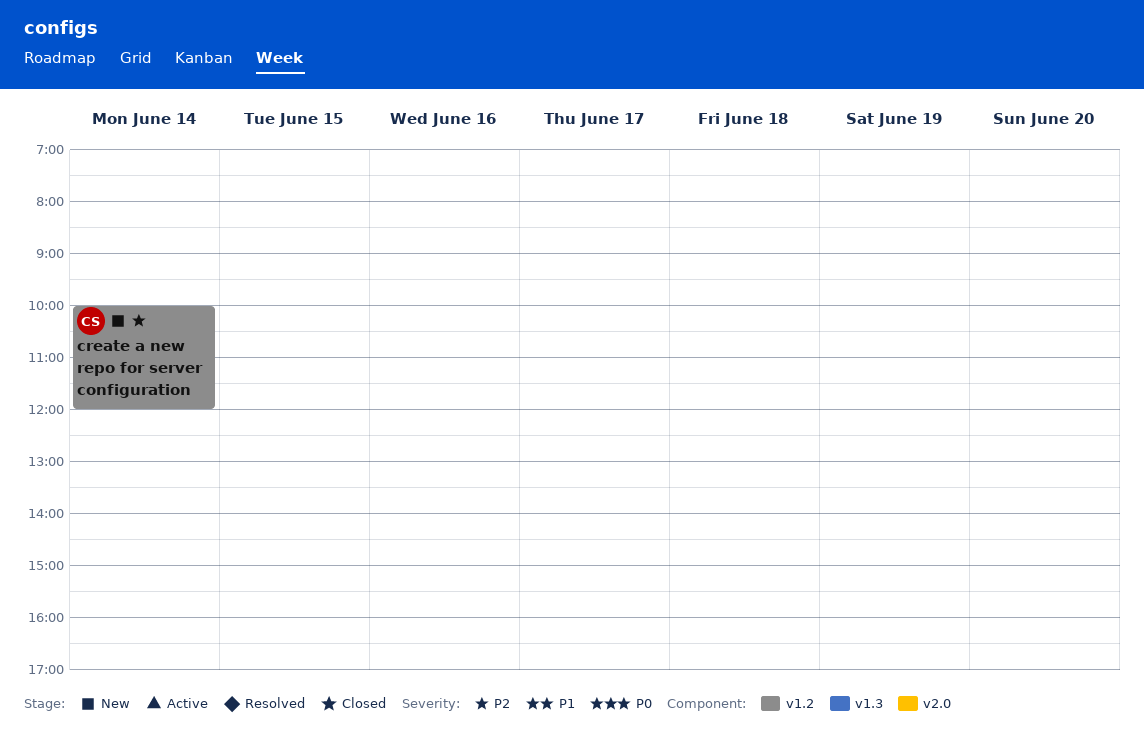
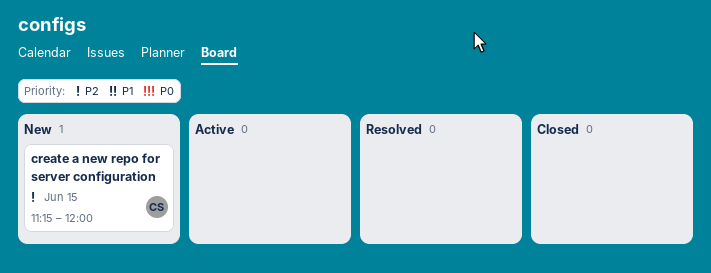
create a new repo for server configuration, day: Jun 14 -> Jun 15
create a new repo for server configuration, begins: 10:00 -> 11:15

